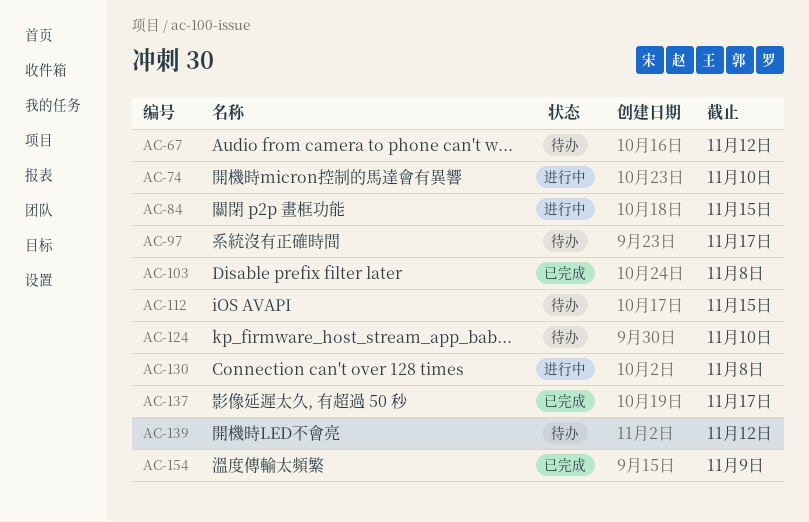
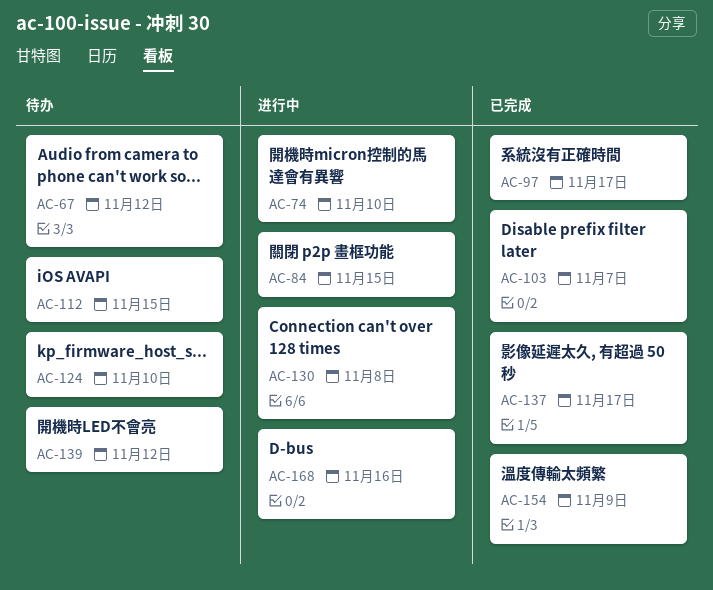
AC-97, status: 待办 -> 已完成
AC-103, due: Nov 8 -> Nov 7
AC-168: none -> present

